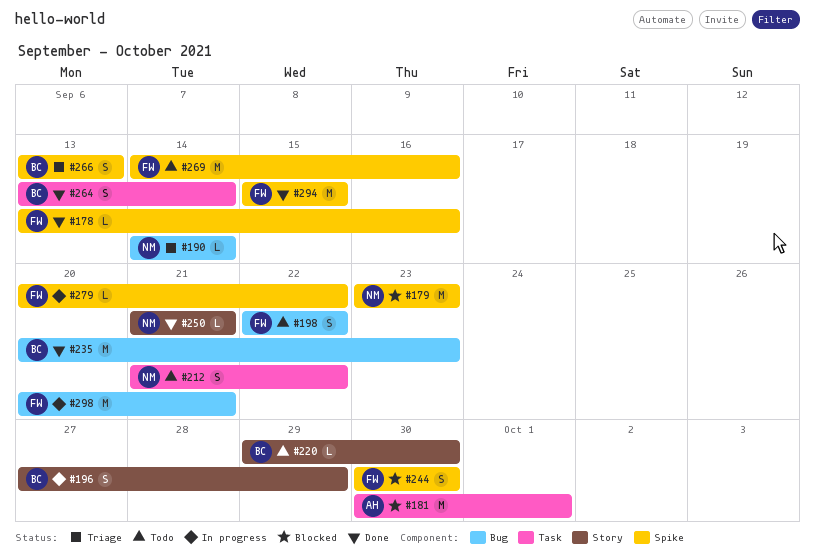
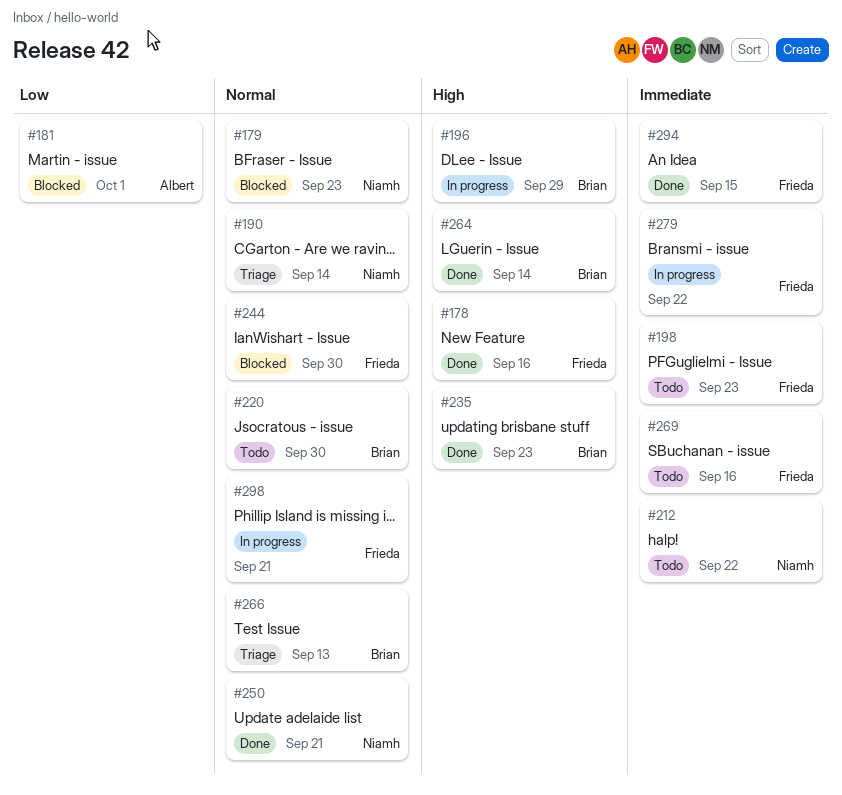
#198, due: Sep 22 -> Sep 23

